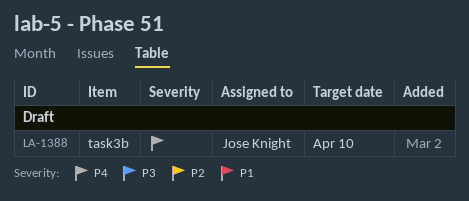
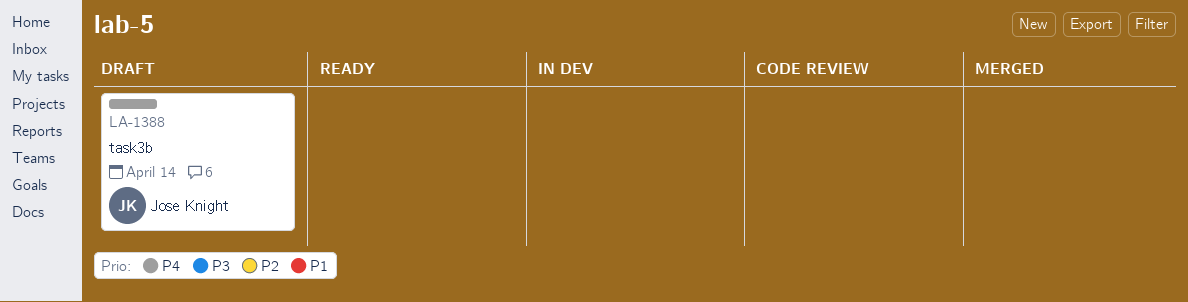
LA-1388, due: Apr 10 -> Apr 14

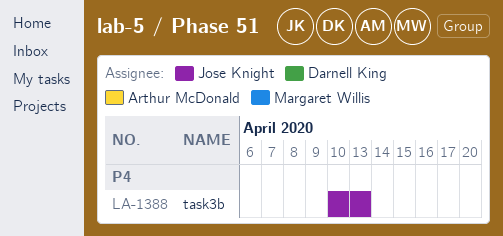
LA-1388, due: Apr 14 -> Apr 13

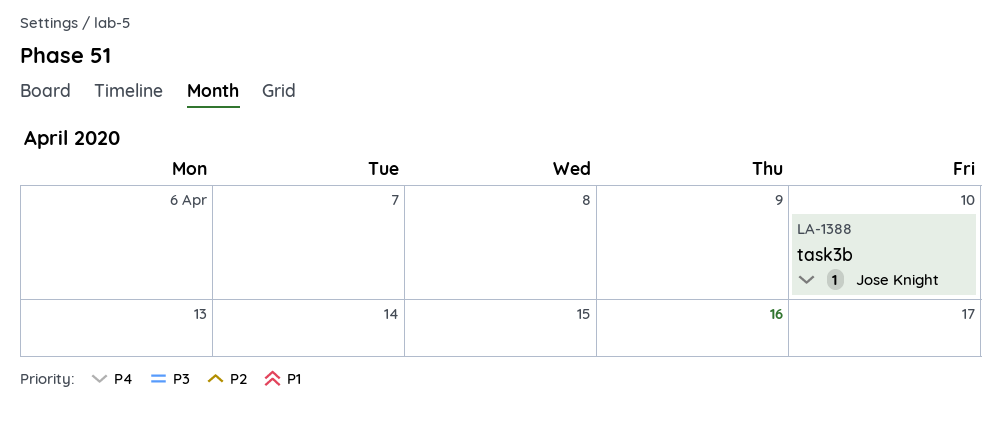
LA-1388, due: Apr 13 -> Apr 10

